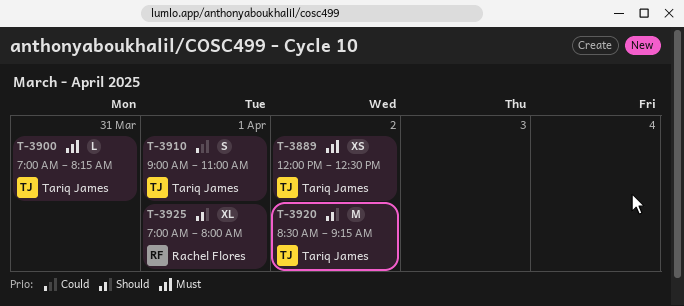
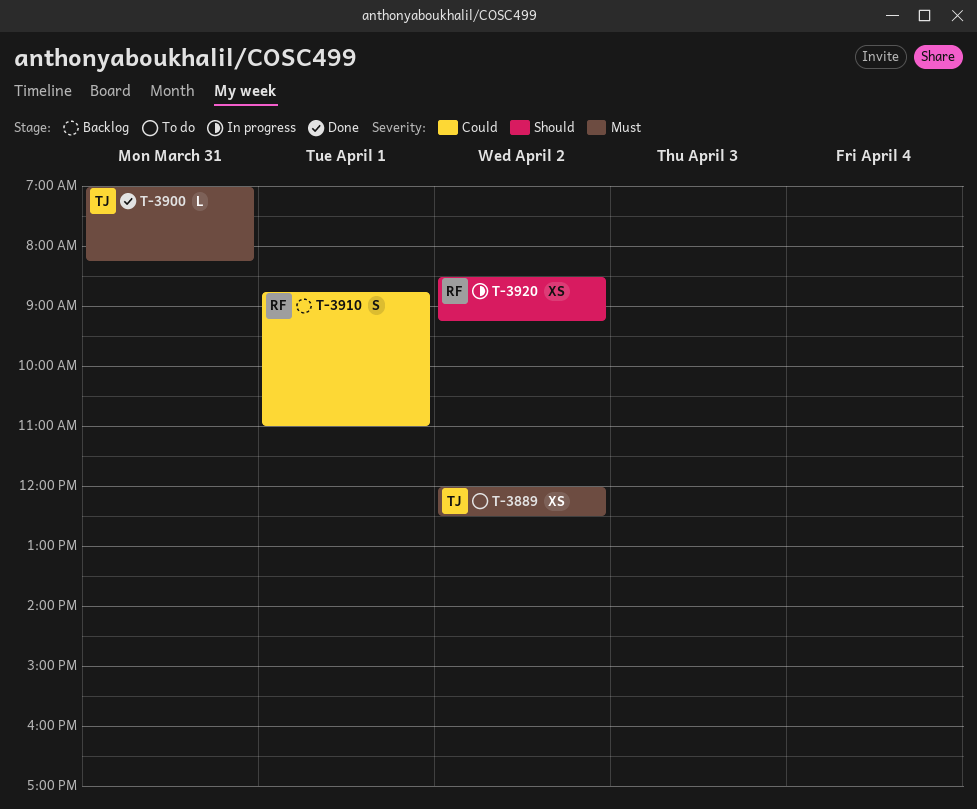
T-3910, owner: Tariq James -> Rachel Flores
T-3910, begins: 09:00 -> 08:45
T-3920, owner: Tariq James -> Rachel Flores
T-3920, estimate: M -> XS
T-3925: present -> none

